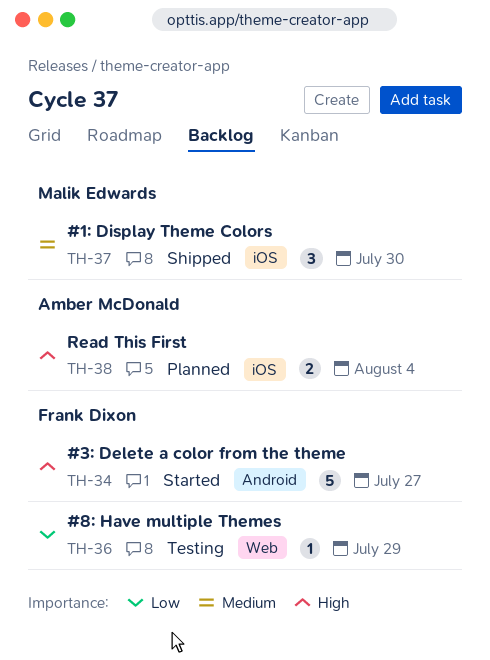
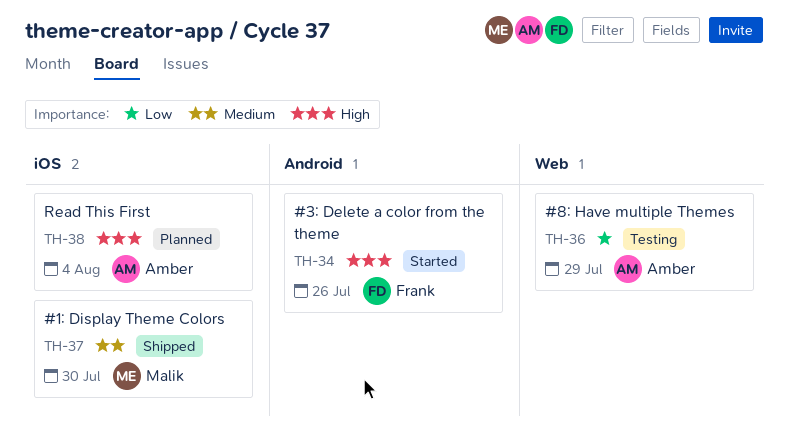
TH-34, due: Jul 27 -> Jul 26
TH-36, owner: Frank Dixon -> Amber McDonald

